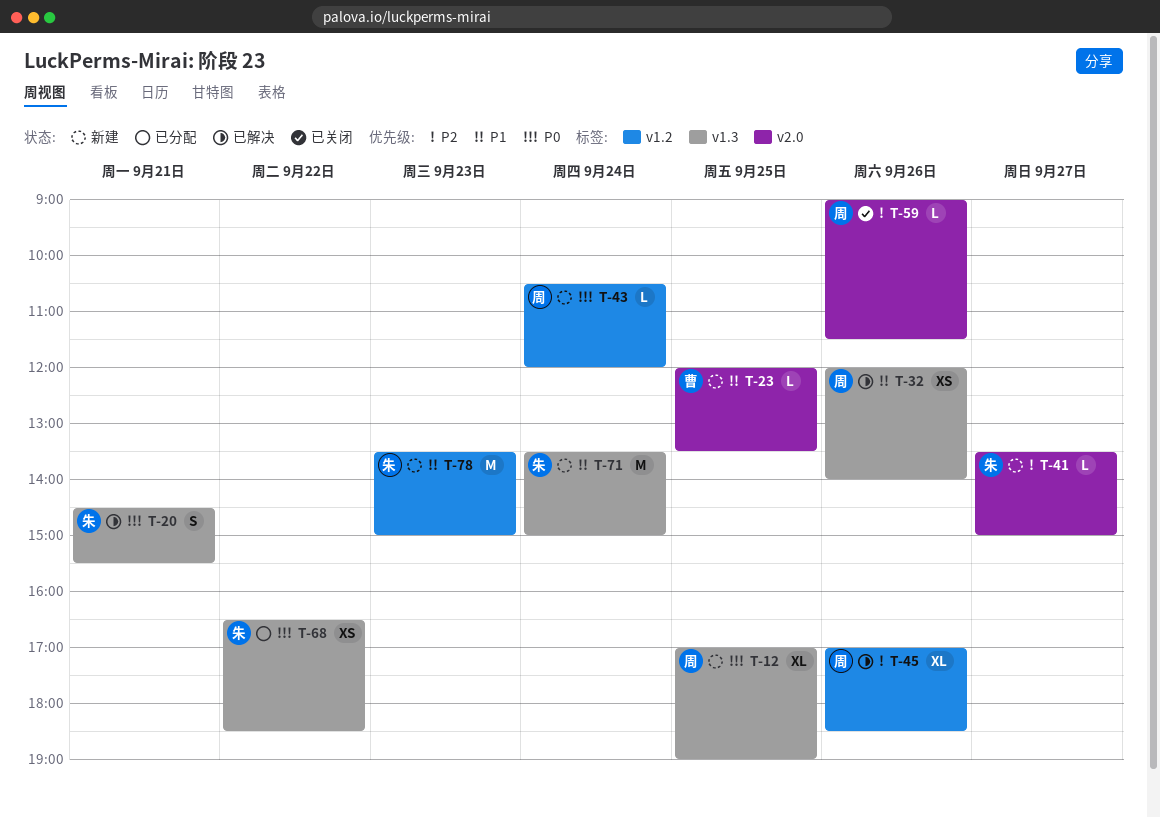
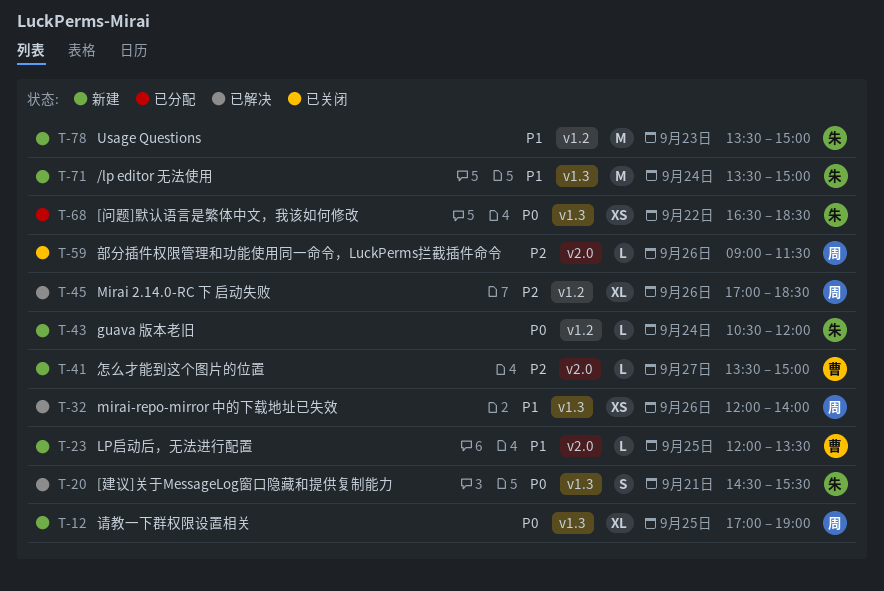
T-41, owner: 朱 -> 曹
T-43, owner: 周 -> 朱

